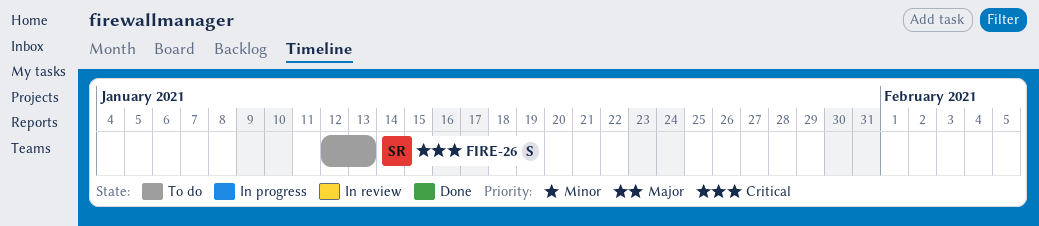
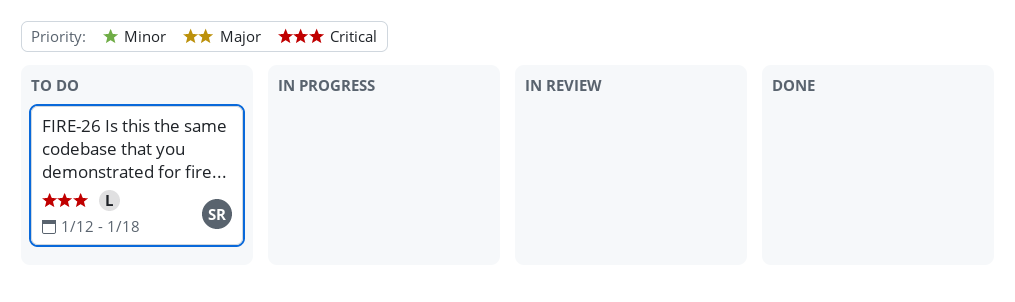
FIRE-26, estimate: S -> L
FIRE-26, due: Jan 13 -> Jan 18

